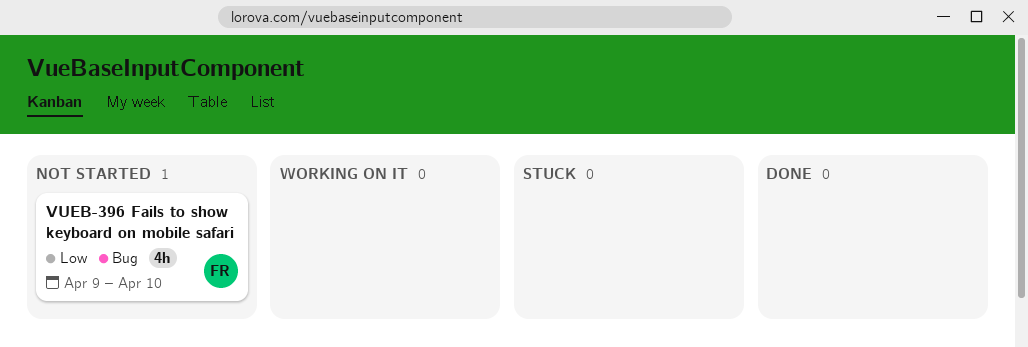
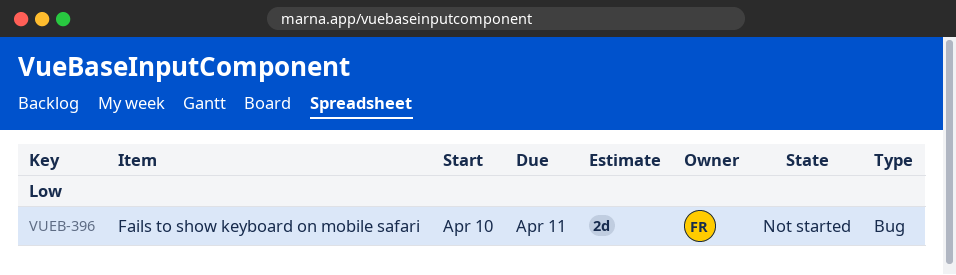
VUEB-396, estimate: 4h -> 2d
VUEB-396, start: Apr 9 -> Apr 10
VUEB-396, due: Apr 10 -> Apr 11

